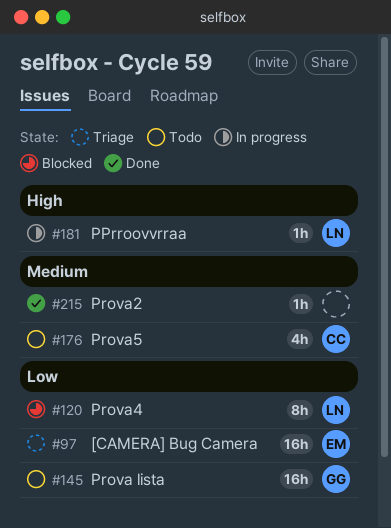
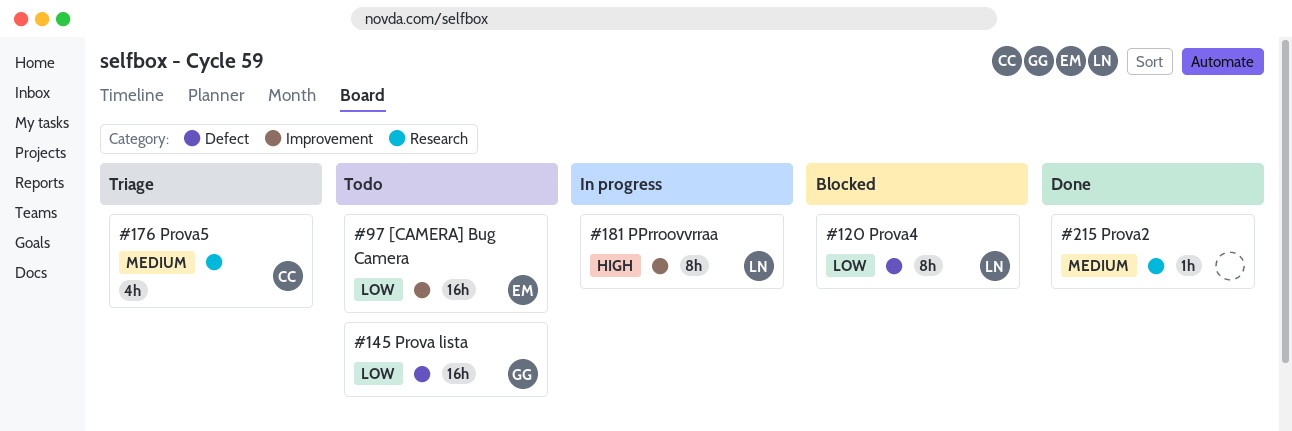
#97, status: Triage -> Todo
#176, status: Todo -> Triage
#181, estimate: 1h -> 8h

